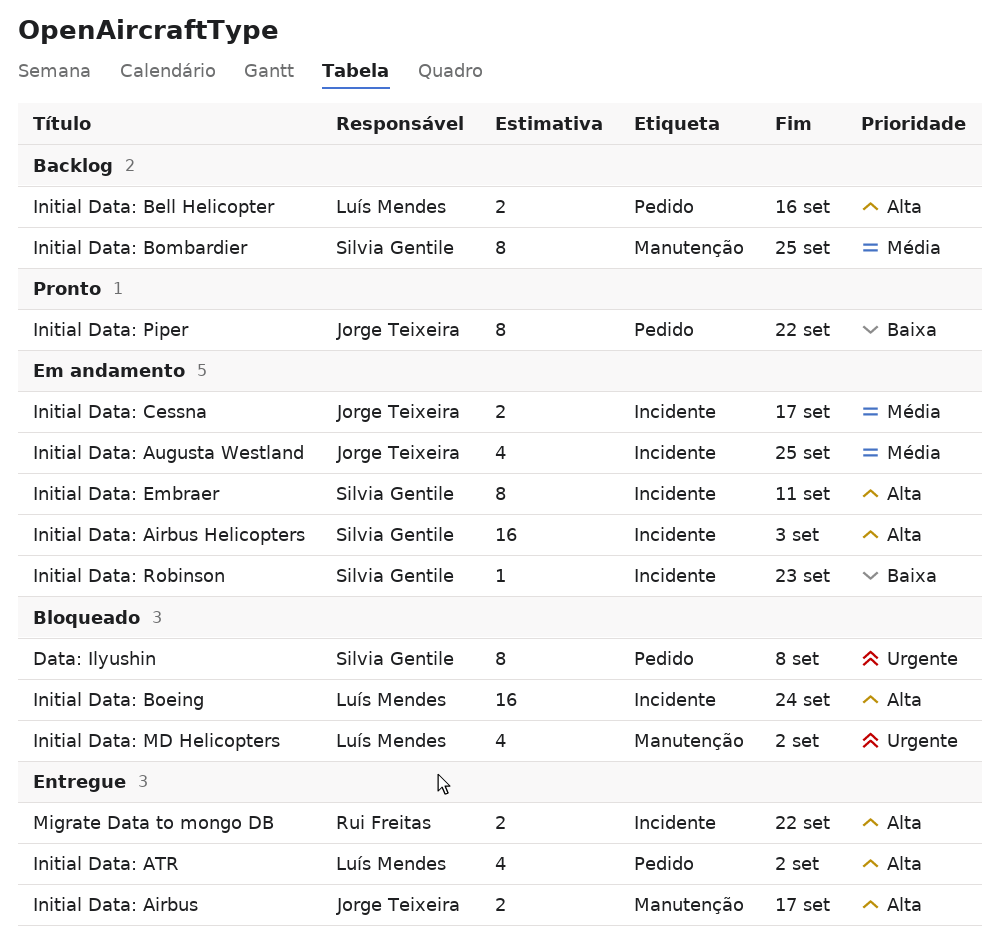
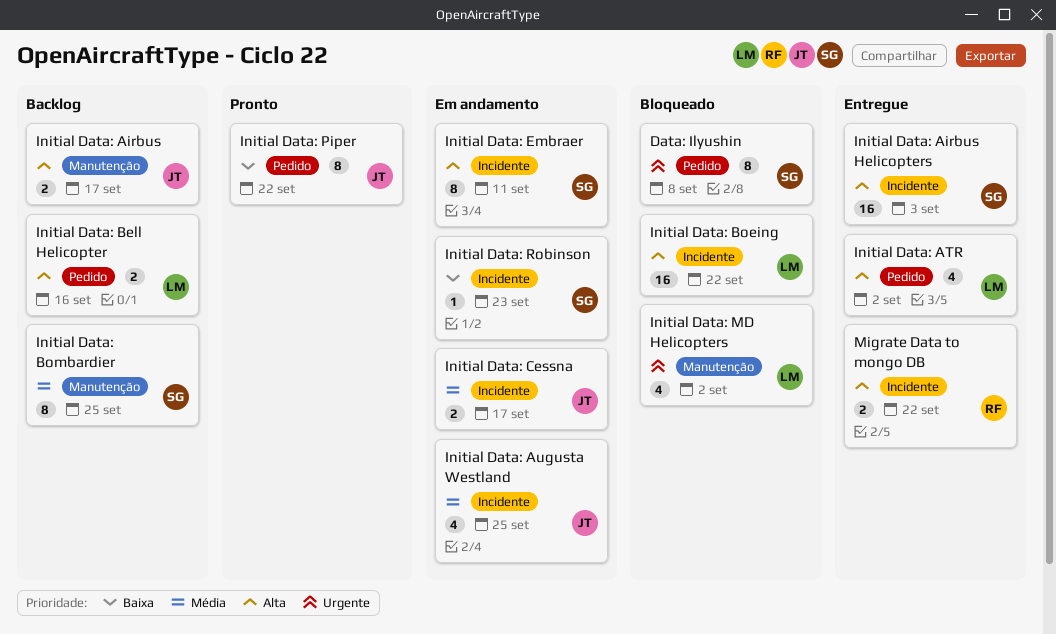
Initial Data: Airbus, status: Entregue -> Backlog
Initial Data: Airbus Helicopters, status: Em andamento -> Entregue
Initial Data: Boeing, due: Sep 24 -> Sep 22

